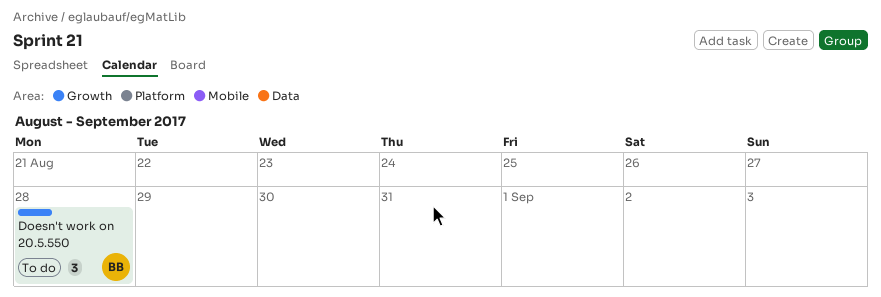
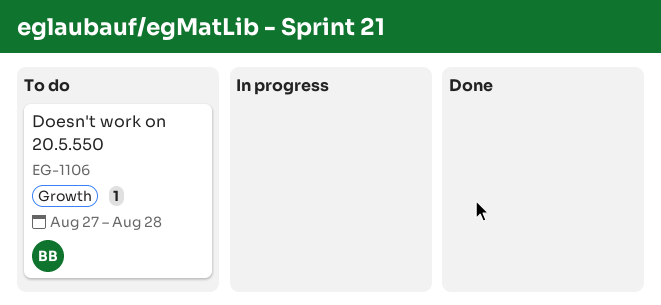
Doesn't work on 20.5.550, estimate: 3 -> 1

